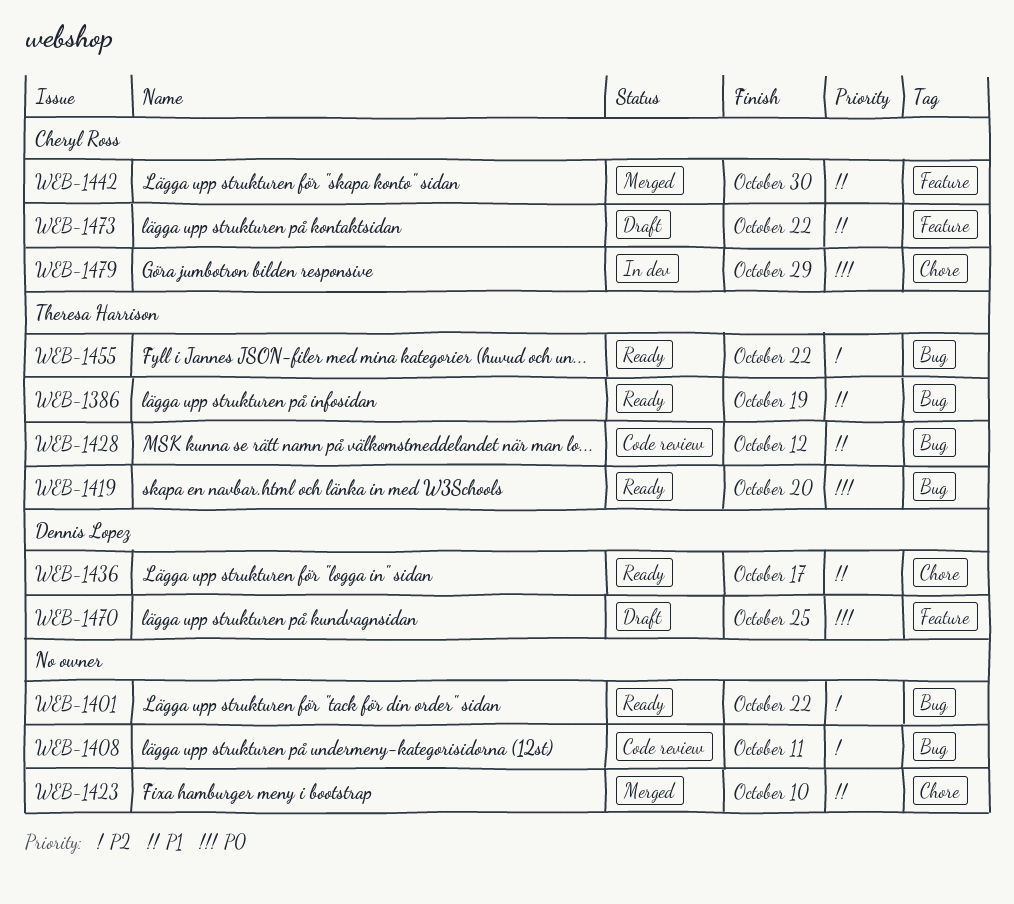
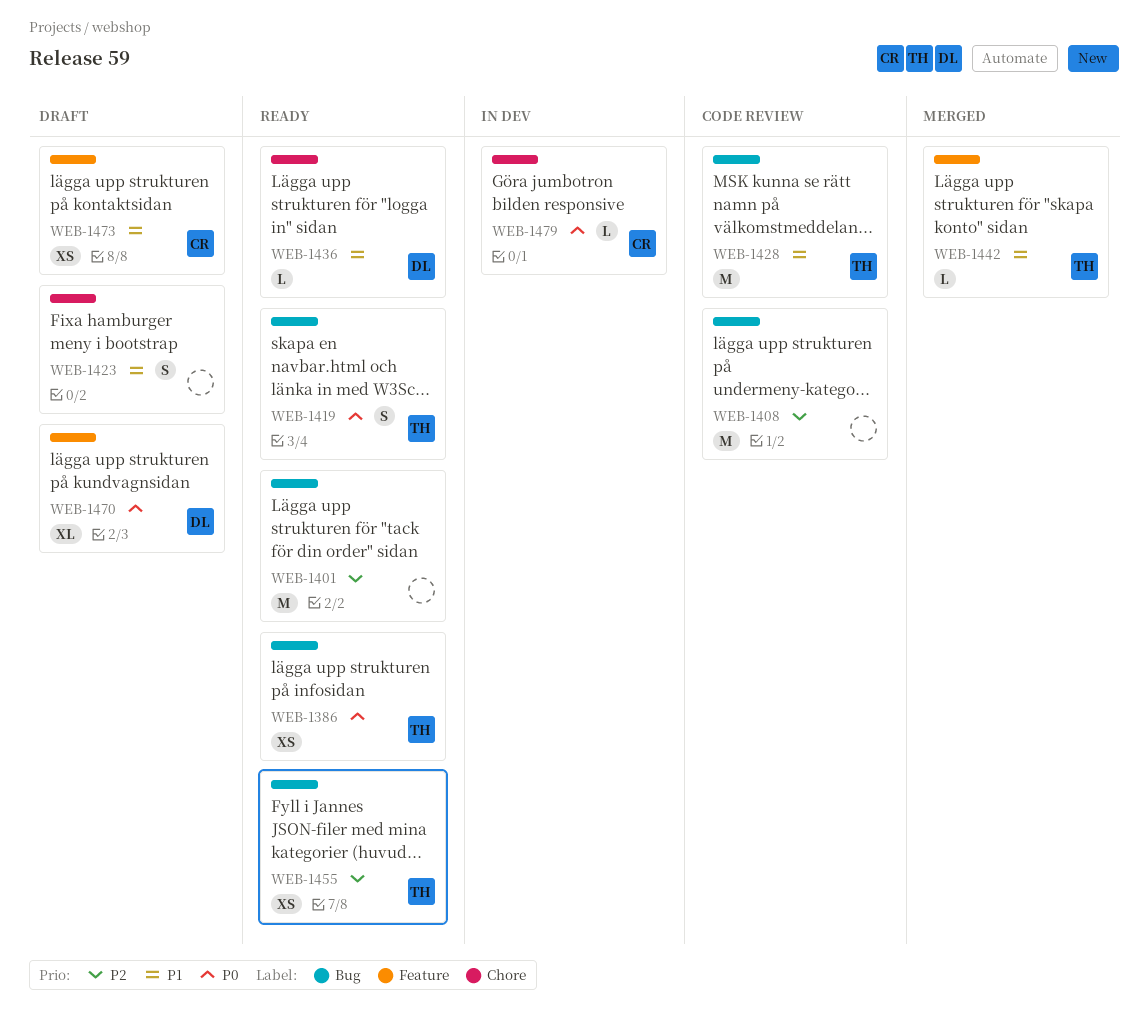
WEB-1386, priority: P1 -> P0
WEB-1423, status: Merged -> Draft
WEB-1442, owner: Cheryl Ross -> Theresa Harrison

